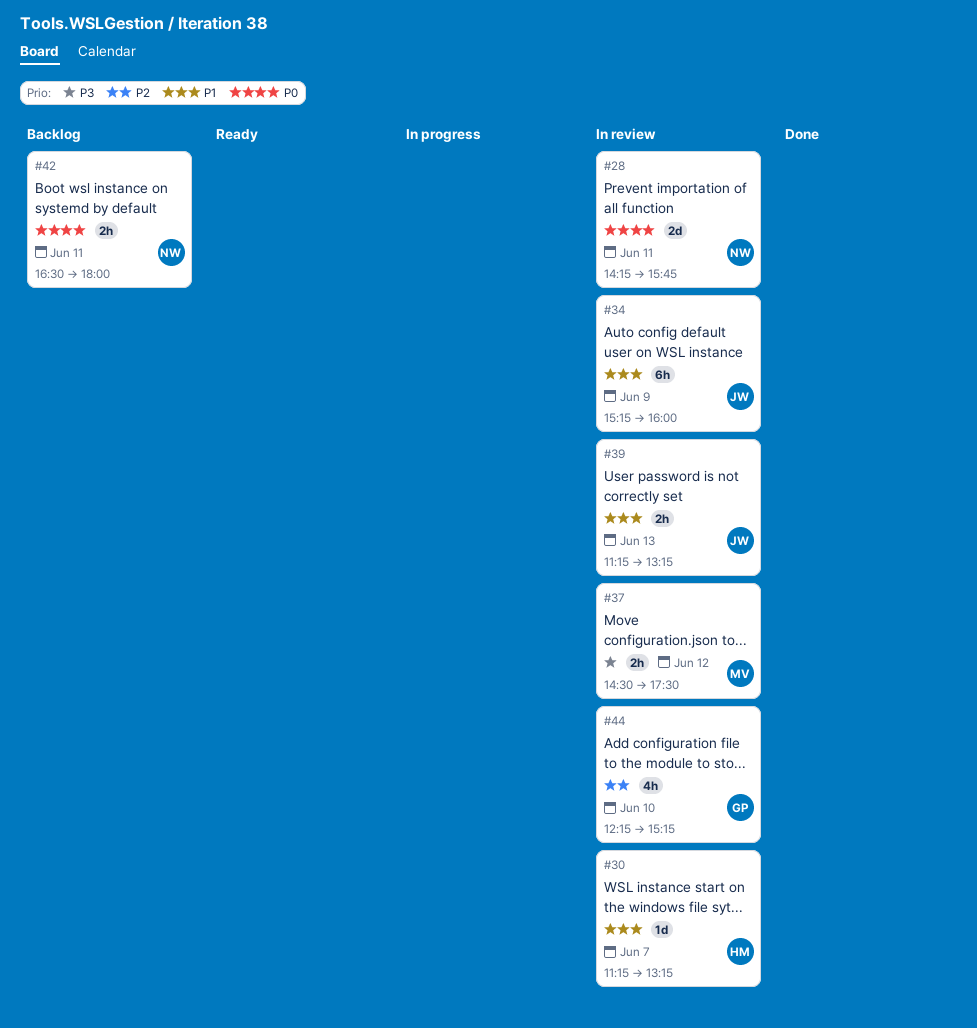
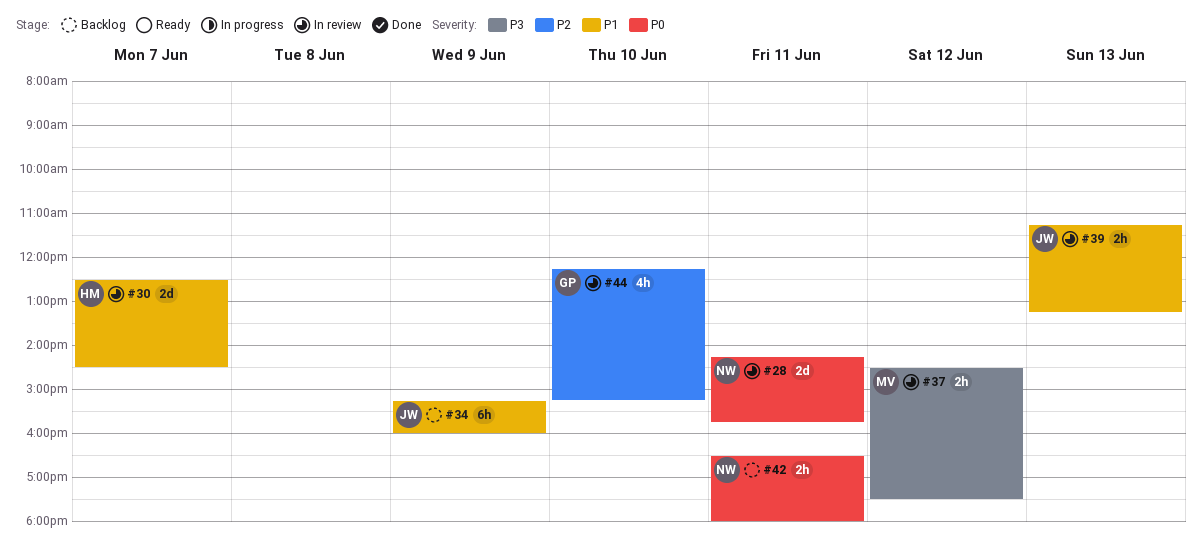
#30, estimate: 1d -> 2d
#30, begins: 11:15 -> 12:30
#30, ends: 13:15 -> 14:30
#34, status: In review -> Backlog

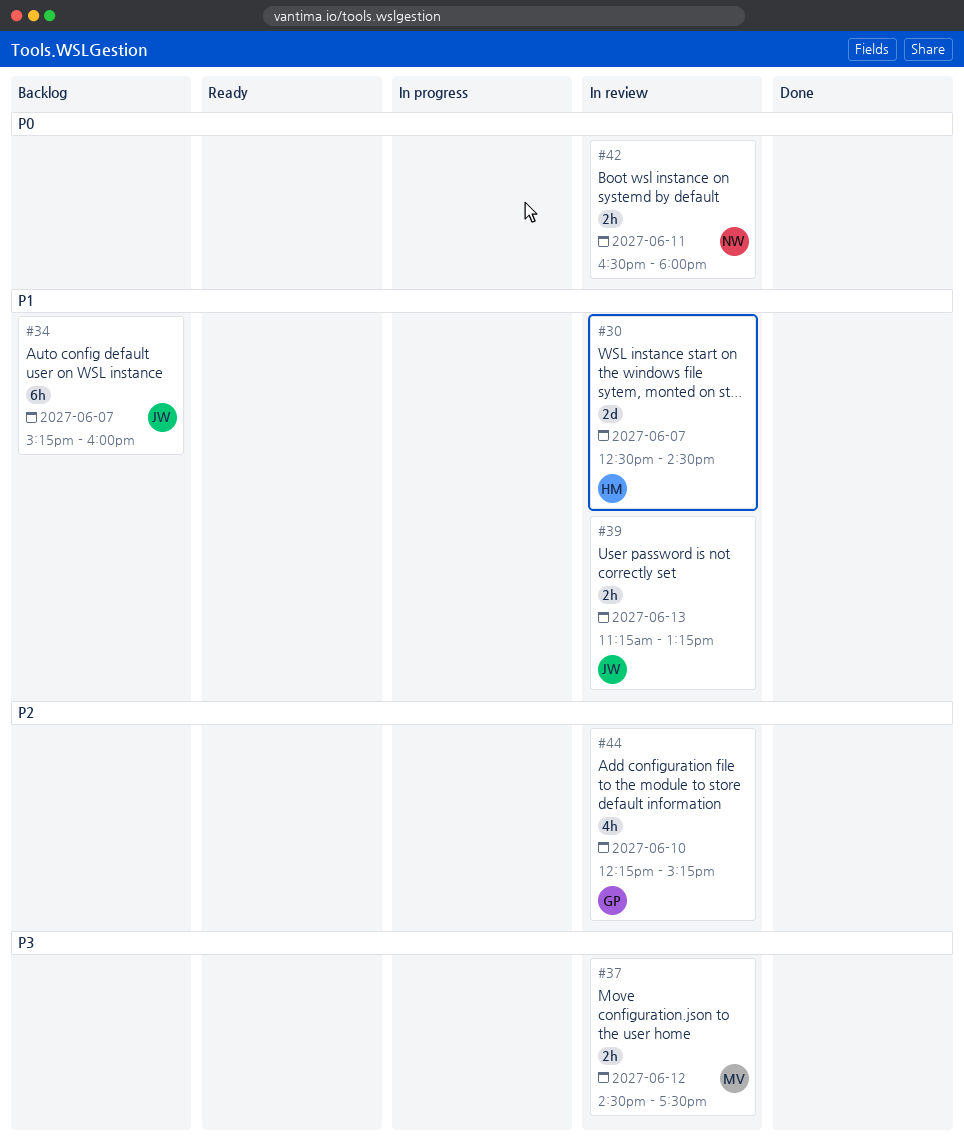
#28: present -> none
#34, day: Jun 9 -> Jun 7
#42, status: Backlog -> In review

